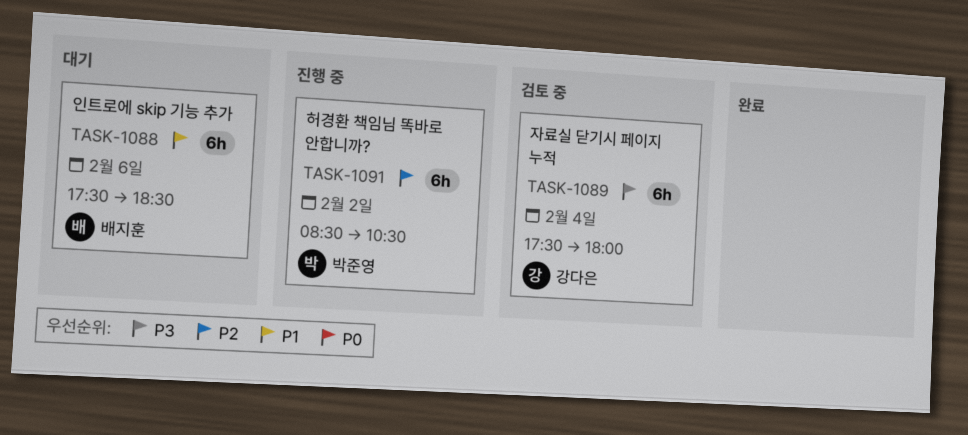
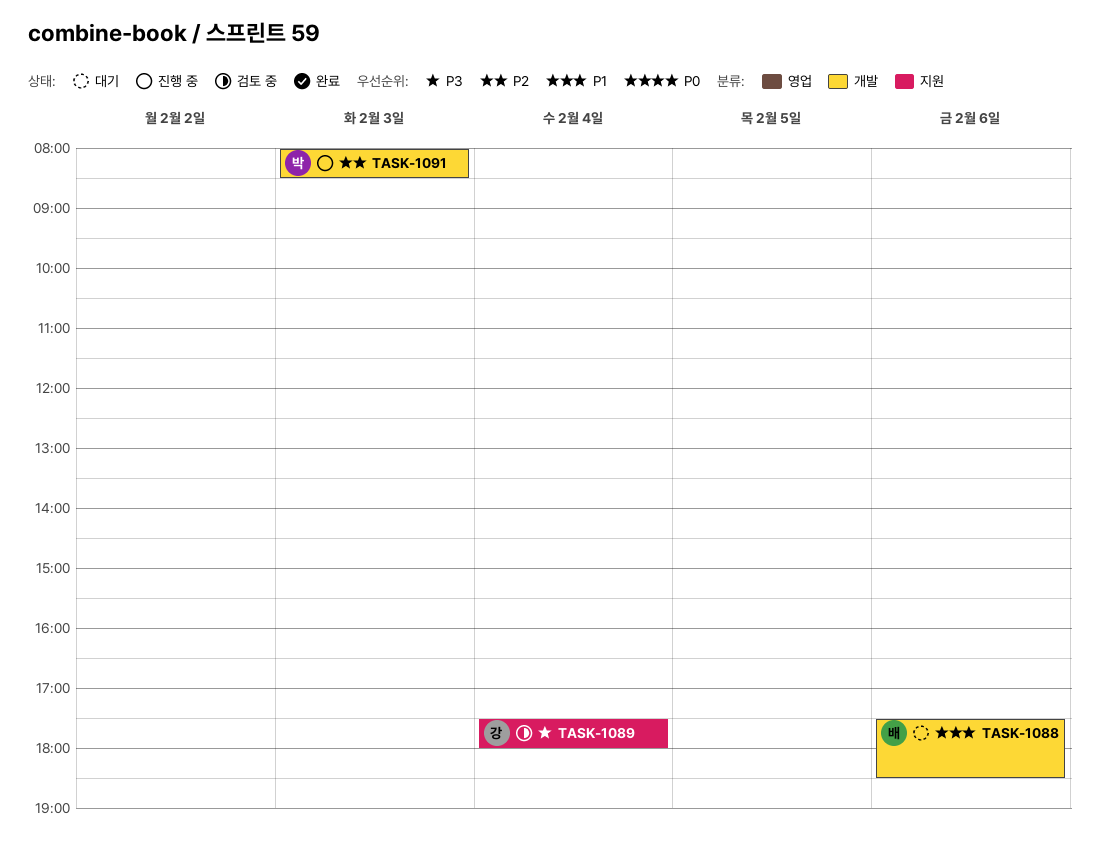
TASK-1091, day: Feb 2 -> Feb 3
TASK-1091, begins: 08:30 -> 08:00
TASK-1091, ends: 10:30 -> 08:30

